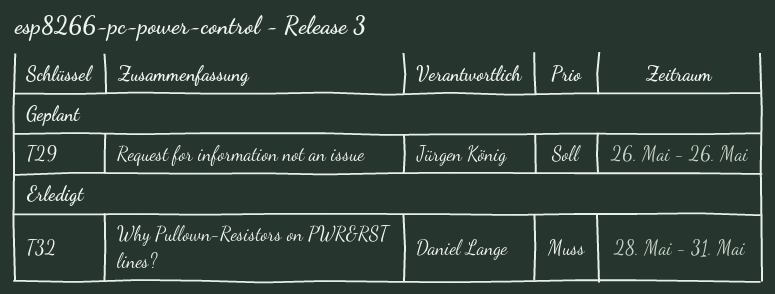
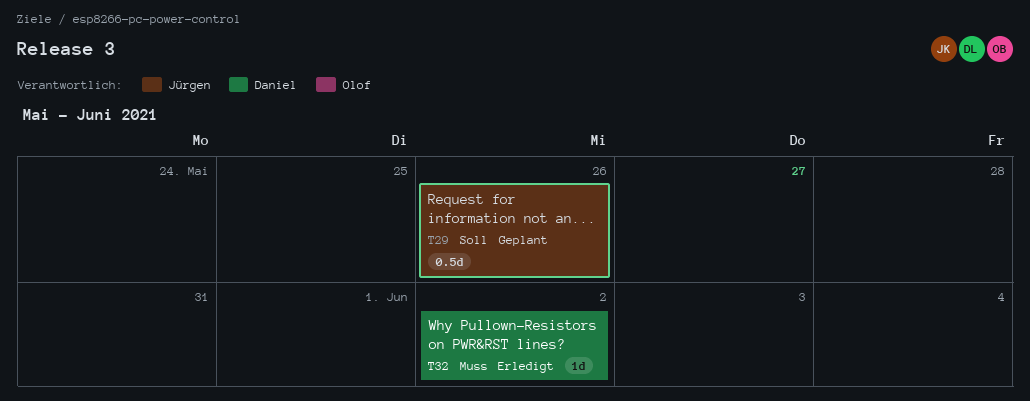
T32, due: May 31 -> Jun 2

